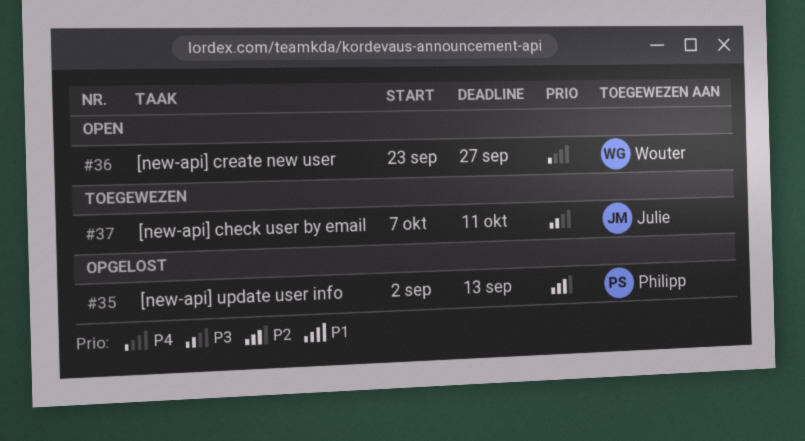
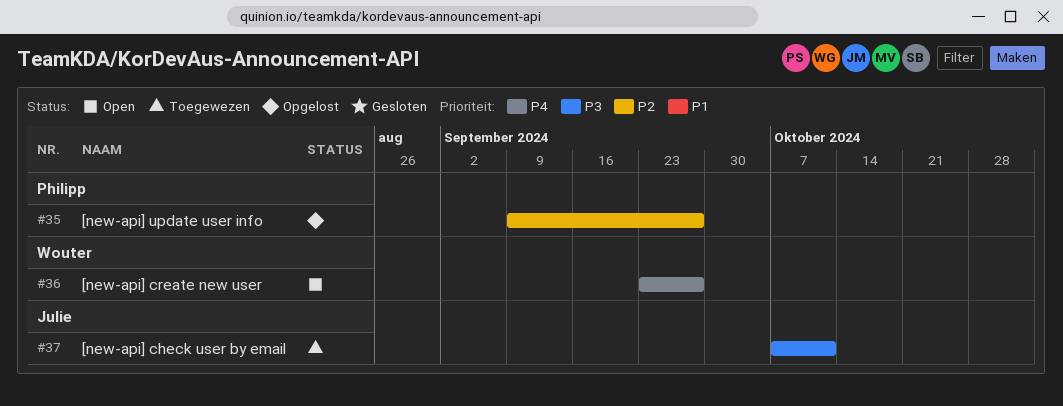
#35, start: Sep 2 -> Sep 9
#35, due: Sep 13 -> Sep 27

